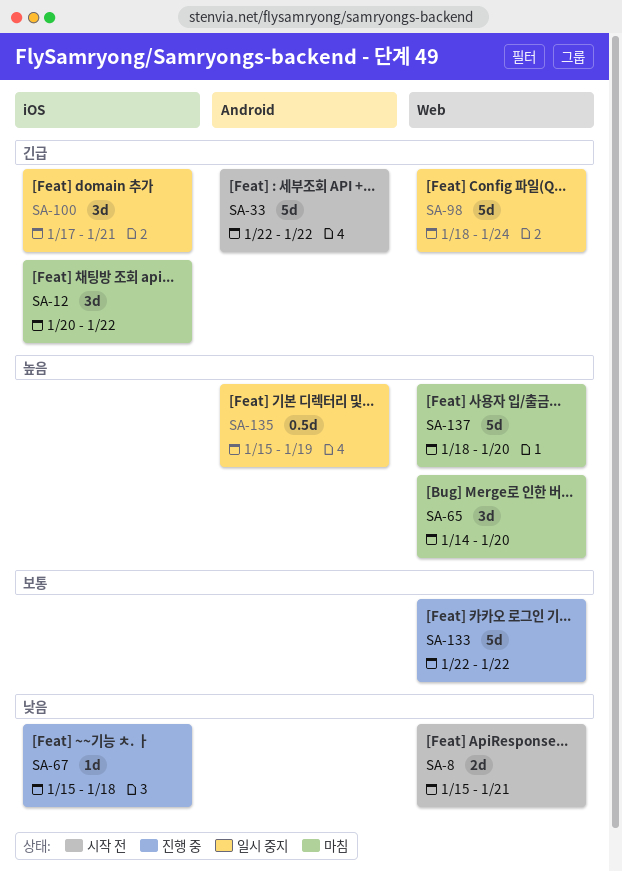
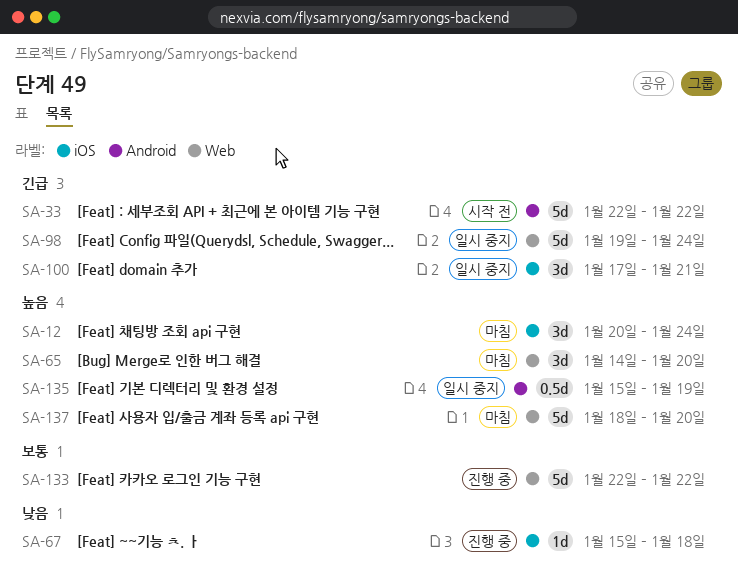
SA-8: present -> none
SA-12, priority: 긴급 -> 높음
SA-12, due: Jan 22 -> Jan 24
SA-98, start: Jan 18 -> Jan 19

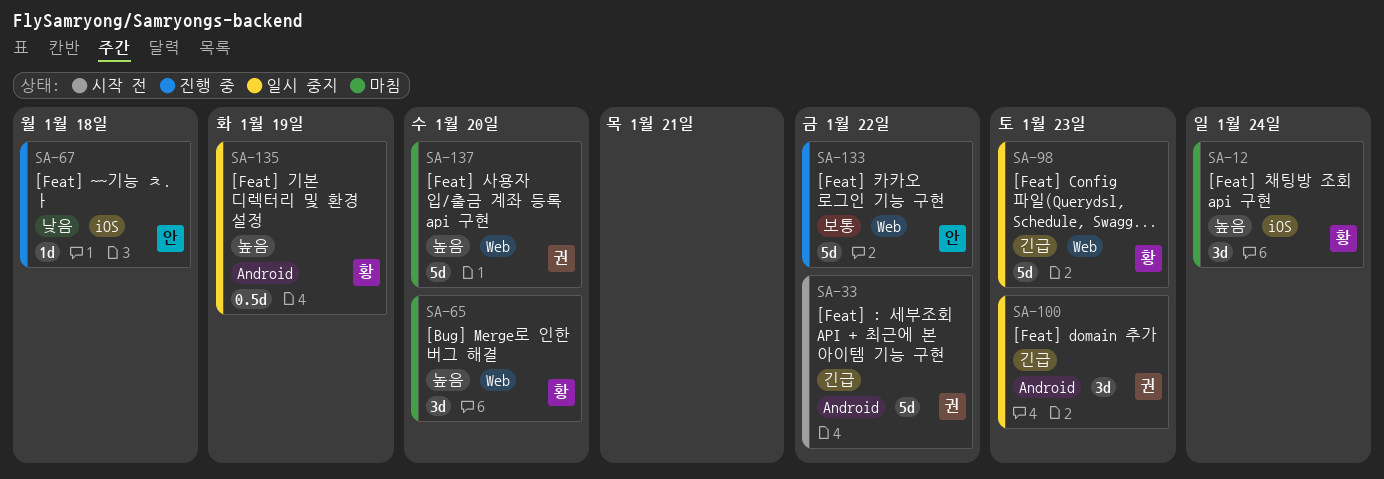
SA-98, due: Jan 24 -> Jan 23
SA-100, label: iOS -> Android
SA-100, due: Jan 21 -> Jan 23

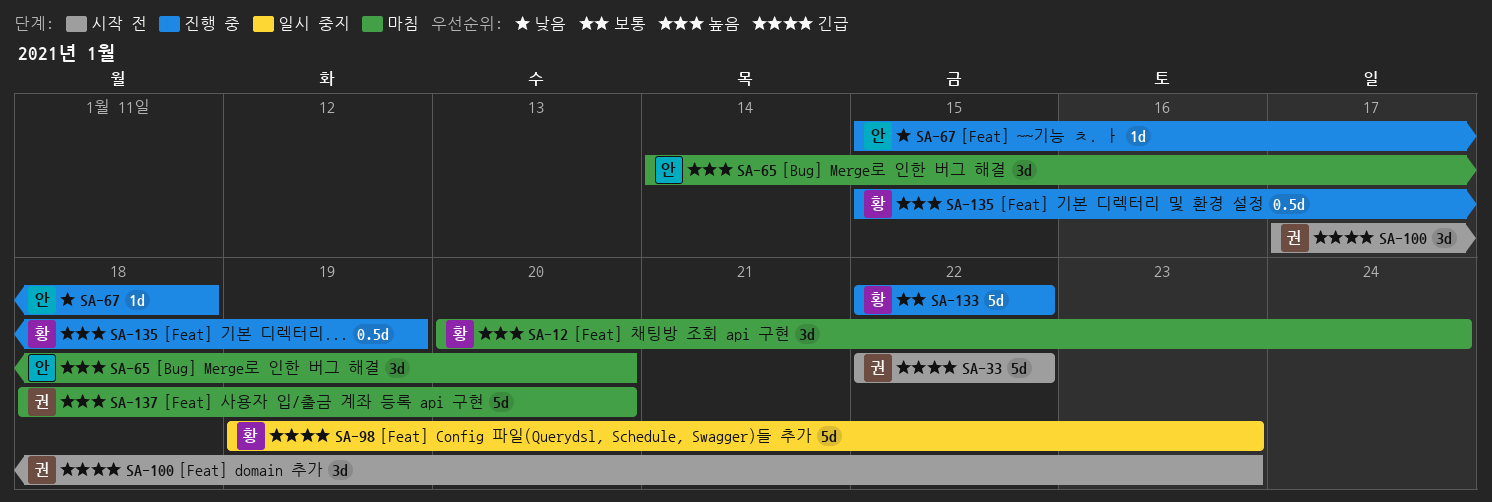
SA-65, owner: 황 -> 안
SA-100, status: 일시 중지 -> 시작 전
SA-133, owner: 안 -> 황
SA-135, status: 일시 중지 -> 진행 중

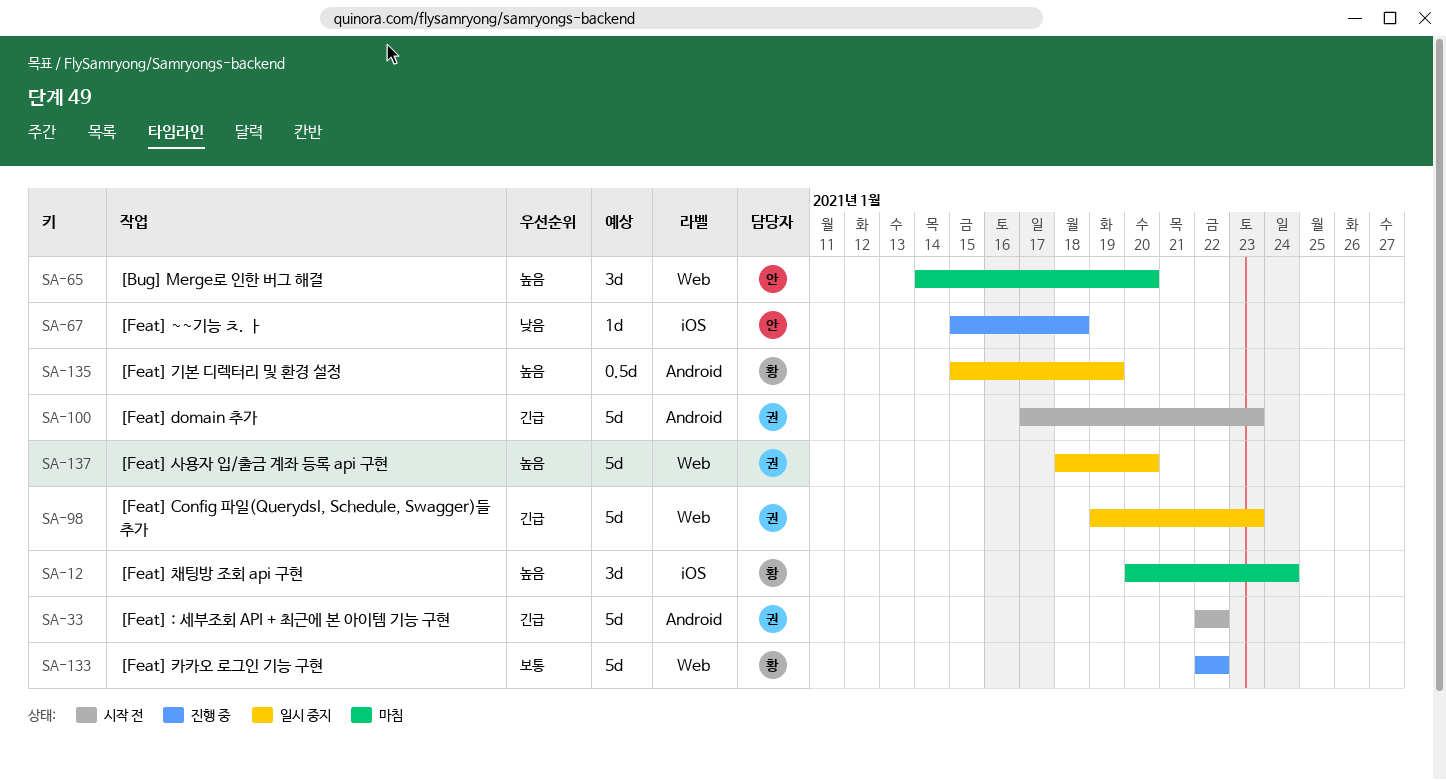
SA-98, owner: 황 -> 권
SA-100, estimate: 3d -> 5d
SA-135, status: 진행 중 -> 일시 중지
SA-137, status: 마침 -> 일시 중지

